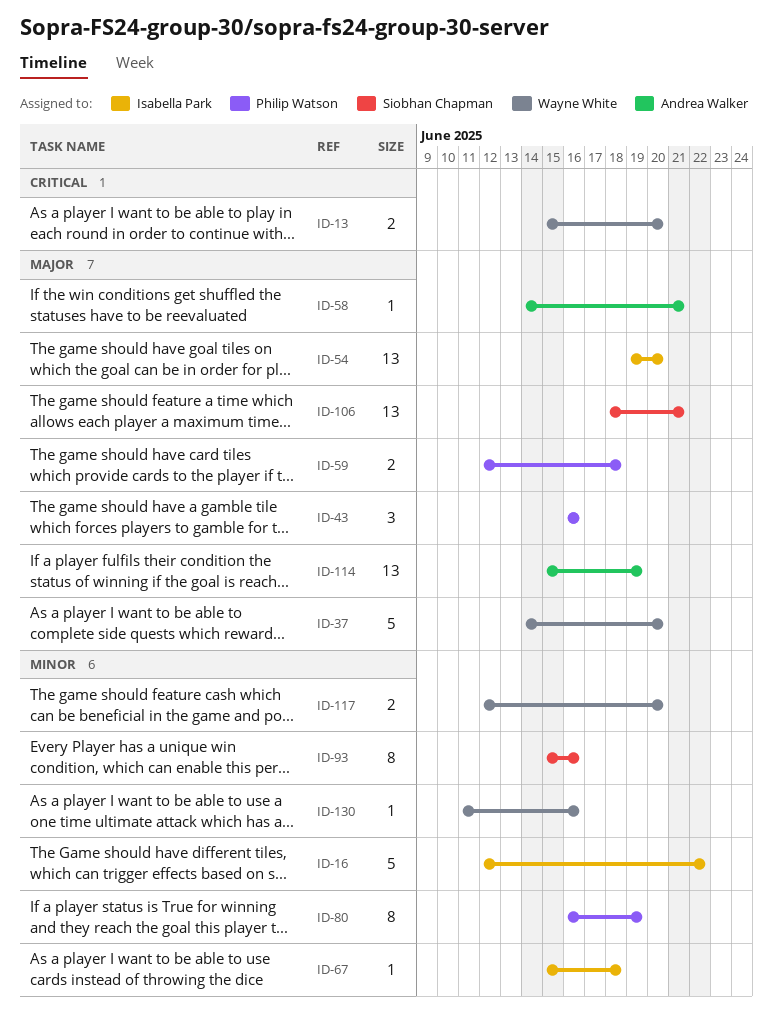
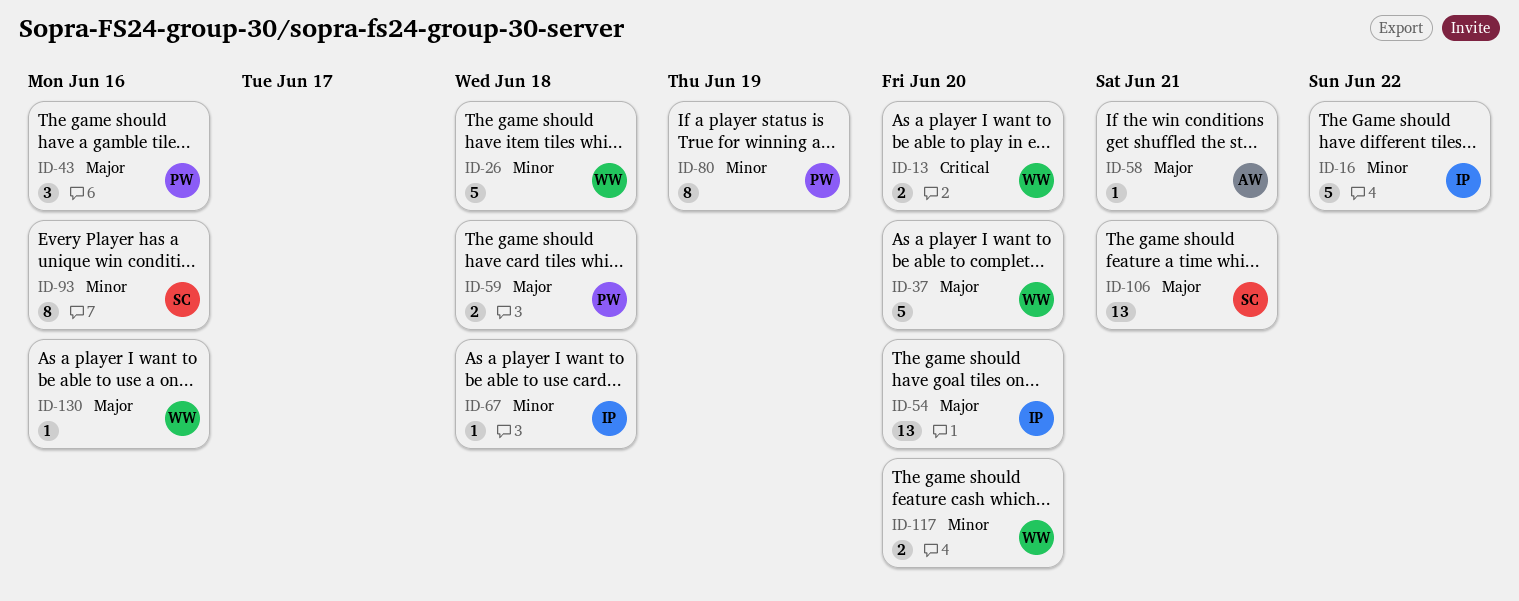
ID-26: none -> present
ID-114: present -> none
ID-130, priority: Minor -> Major

